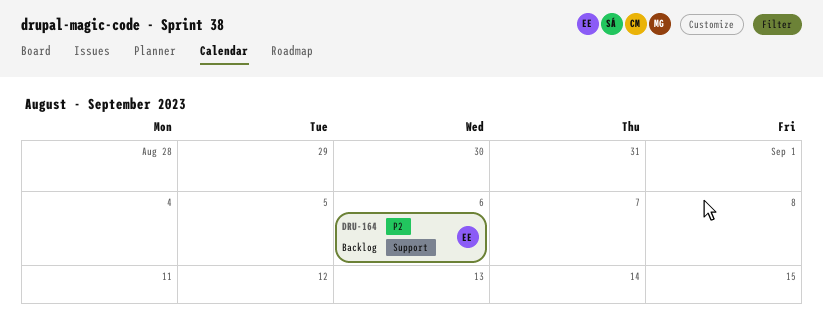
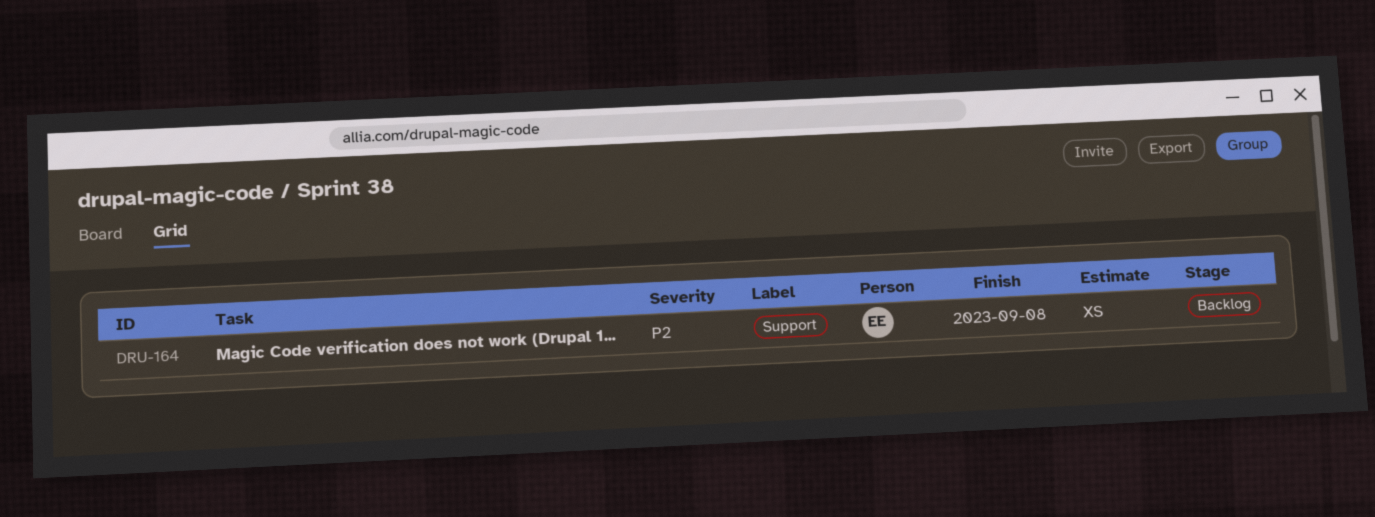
DRU-164, due: Sep 6 -> Sep 8

